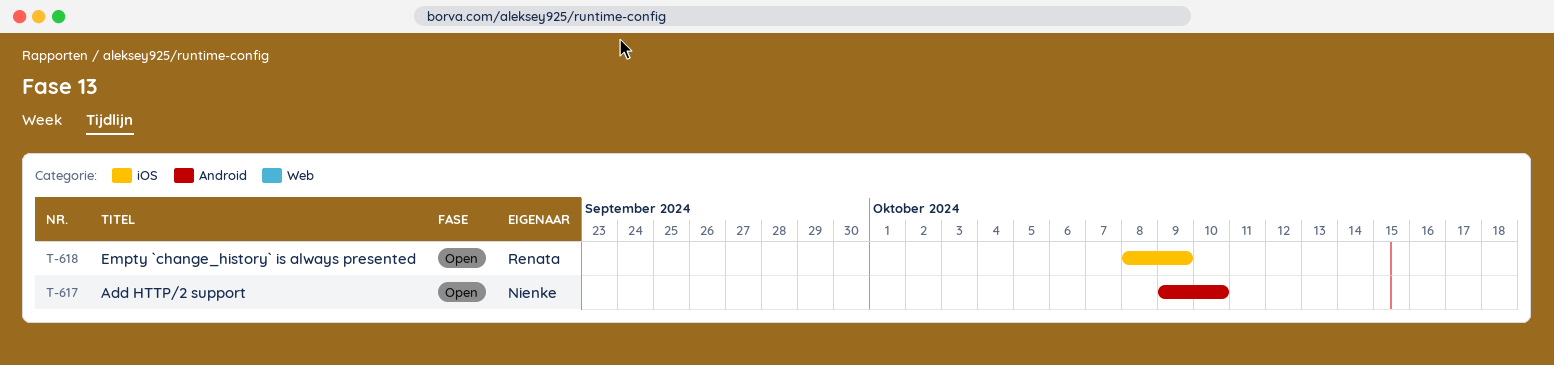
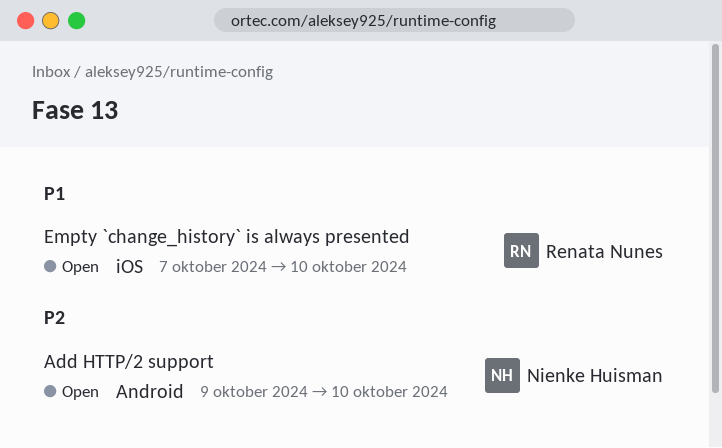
Empty `change_history` is always presented, start: Oct 8 -> Oct 7
Empty `change_history` is always presented, due: Oct 9 -> Oct 10

